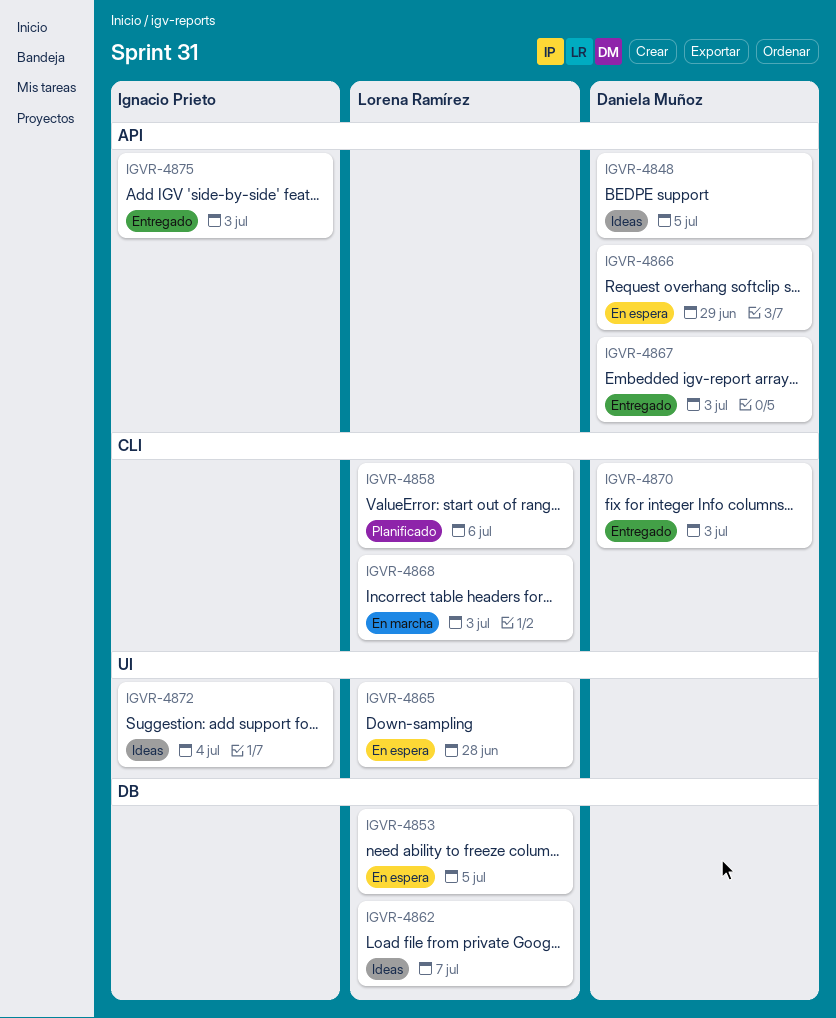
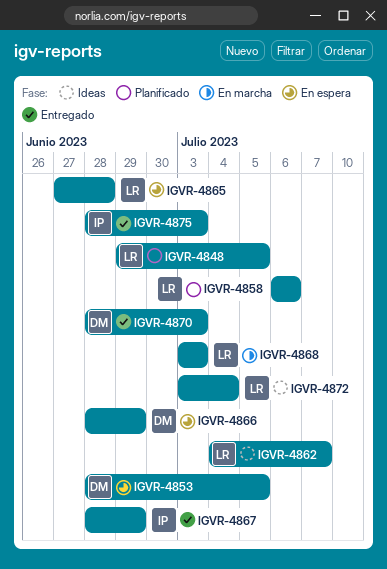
IGVR-4848, status: Ideas -> Planificado
IGVR-4848, owner: Daniela Muñoz -> Lorena Ramírez
IGVR-4853, owner: Lorena Ramírez -> Daniela Muñoz
IGVR-4867, owner: Daniela Muñoz -> Ignacio Prieto
IGVR-4867, due: Jul 3 -> Jun 29
IGVR-4872, owner: Ignacio Prieto -> Lorena Ramírez

